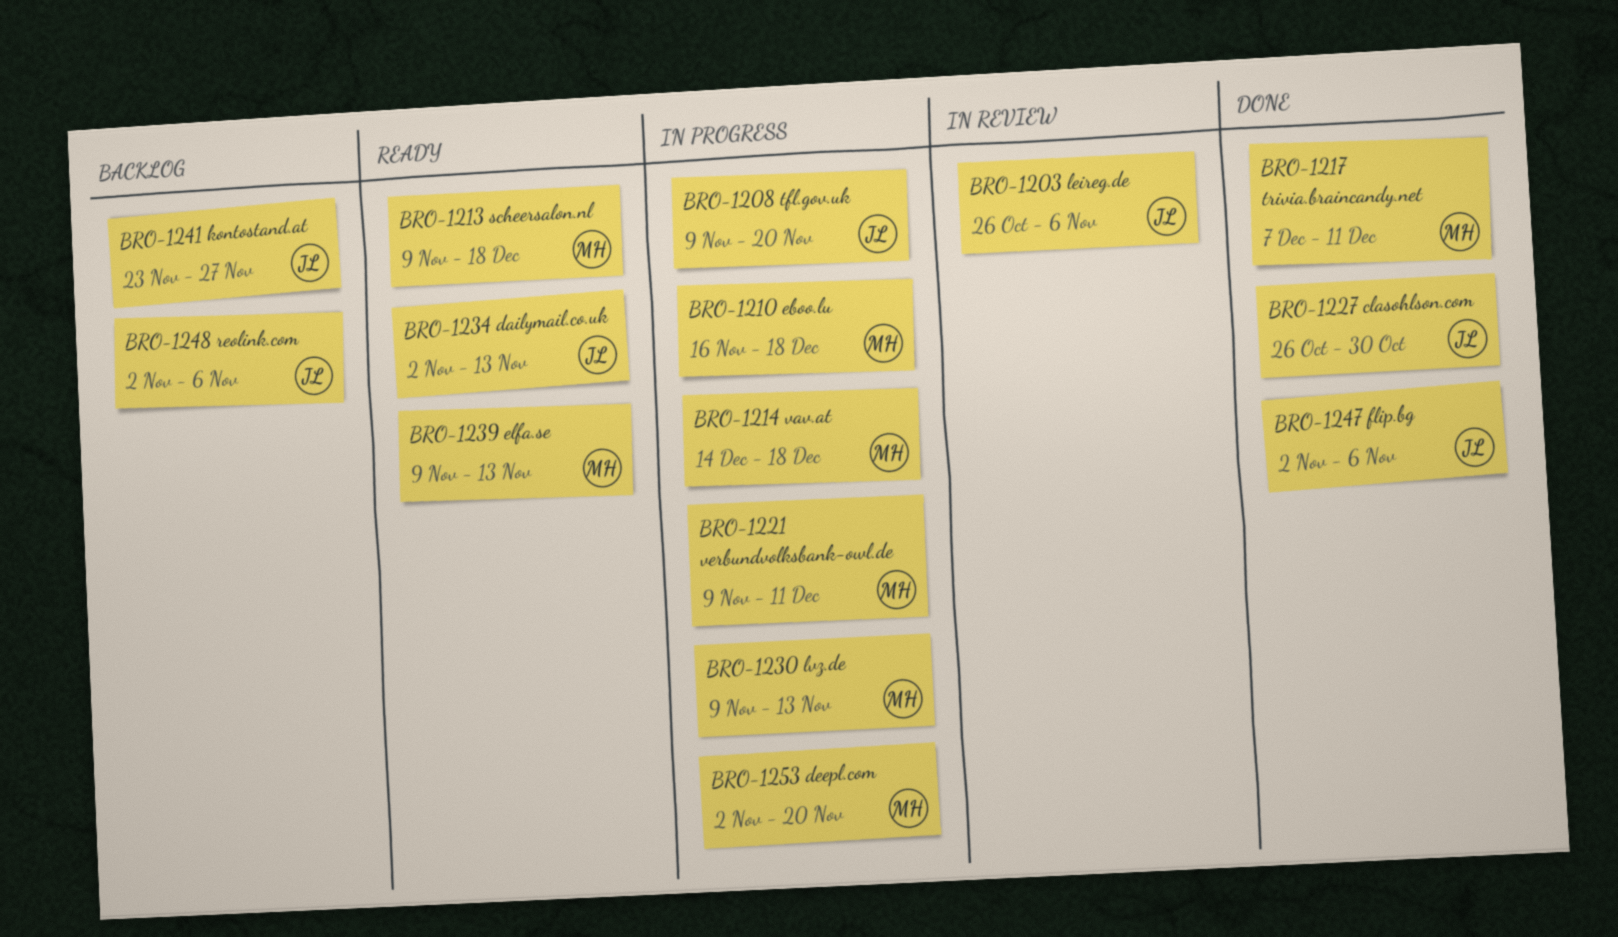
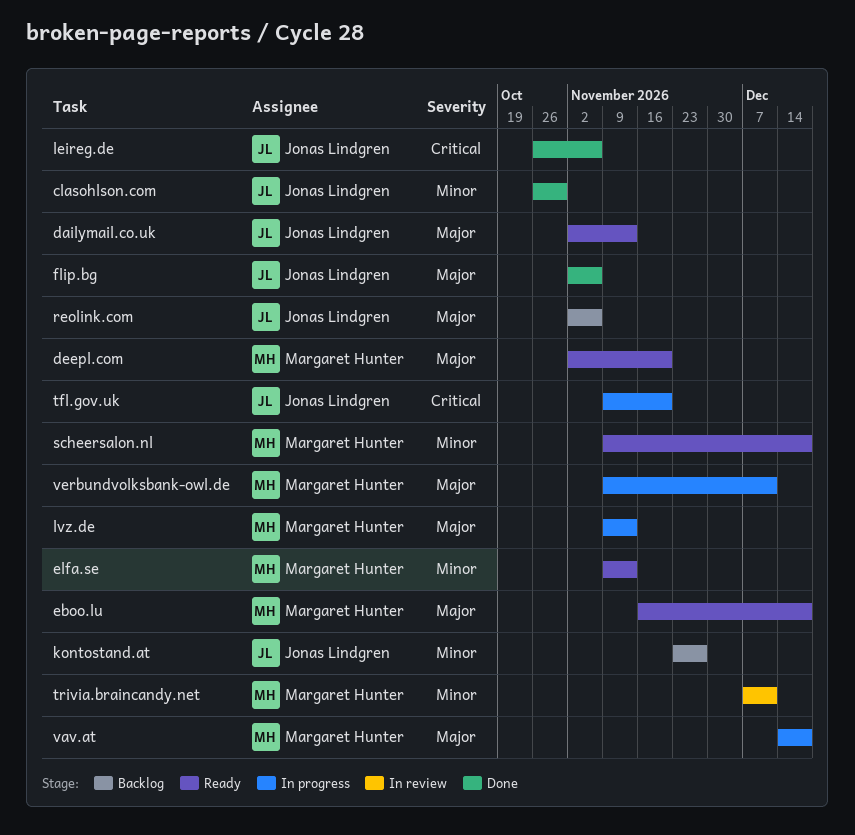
deepl.com, status: In progress -> Ready
eboo.lu, status: In progress -> Ready
leireg.de, status: In review -> Done
trivia.braincandy.net, status: Done -> In review

